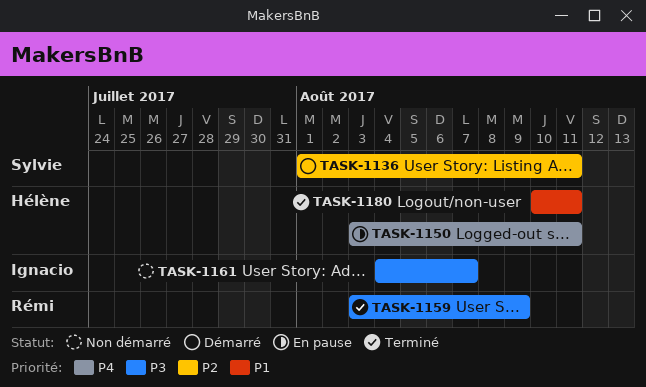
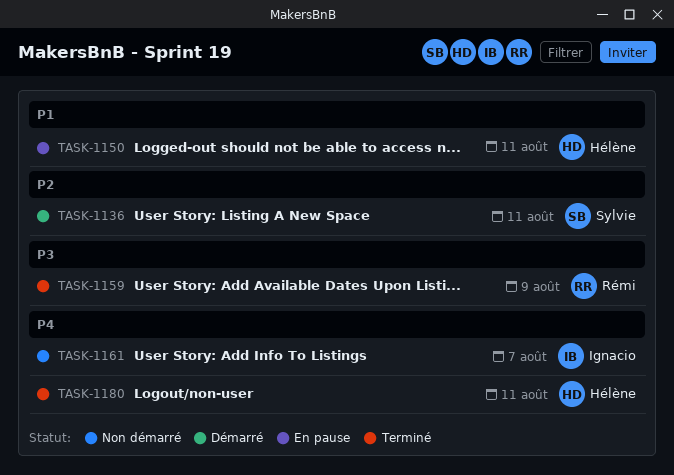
TASK-1150, priority: P4 -> P1
TASK-1161, priority: P3 -> P4
TASK-1180, priority: P1 -> P4

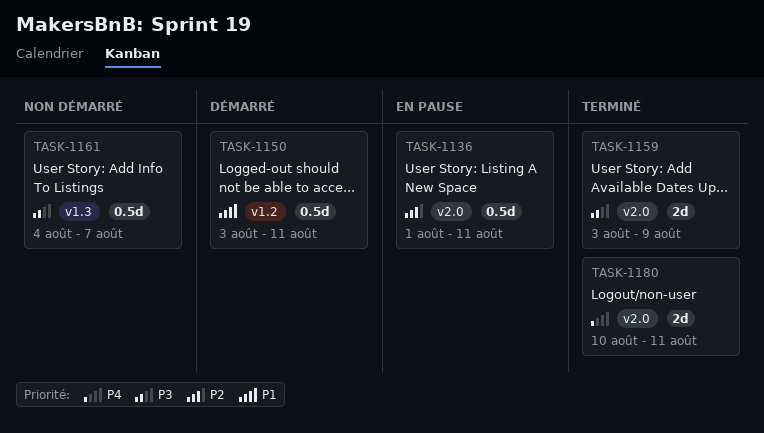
TASK-1136, status: Démarré -> En pause
TASK-1150, status: En pause -> Démarré
TASK-1161, priority: P4 -> P3

